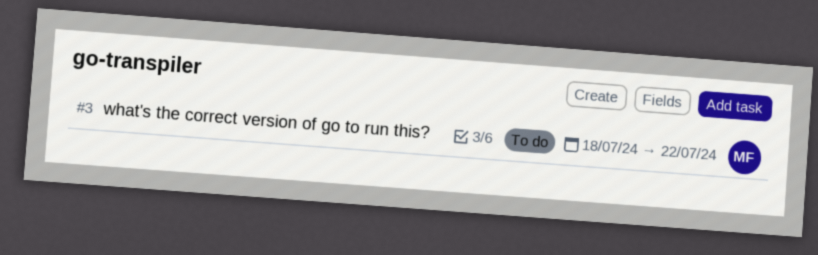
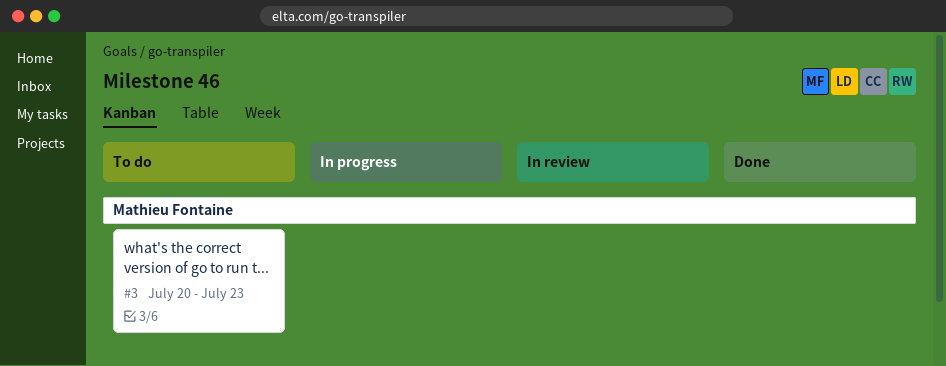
#3, start: Jul 18 -> Jul 20
#3, due: Jul 22 -> Jul 23

